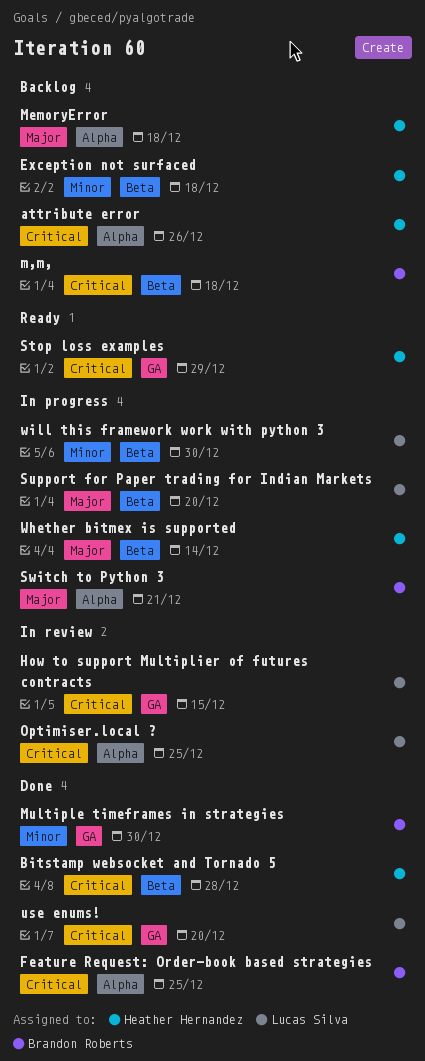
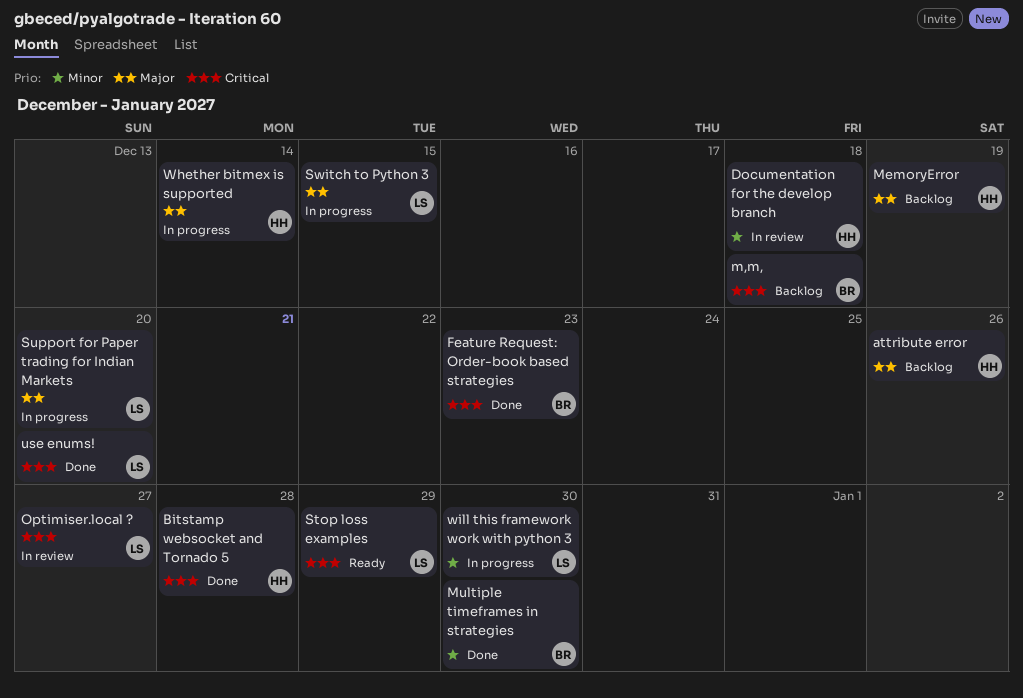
attribute error, priority: Critical -> Major
Documentation for the develop branch: none -> present
Exception not surfaced: present -> none
Feature Request: Order-book based strategies, due: Dec 25 -> Dec 23
How to support Multiplier of futures contracts: present -> none
MemoryError, due: Dec 18 -> Dec 19
Optimiser.local ?, due: Dec 25 -> Dec 27
Stop loss examples, owner: Heather Hernandez -> Lucas Silva
Switch to Python 3, owner: Brandon Roberts -> Lucas Silva
Switch to Python 3, due: Dec 21 -> Dec 15

